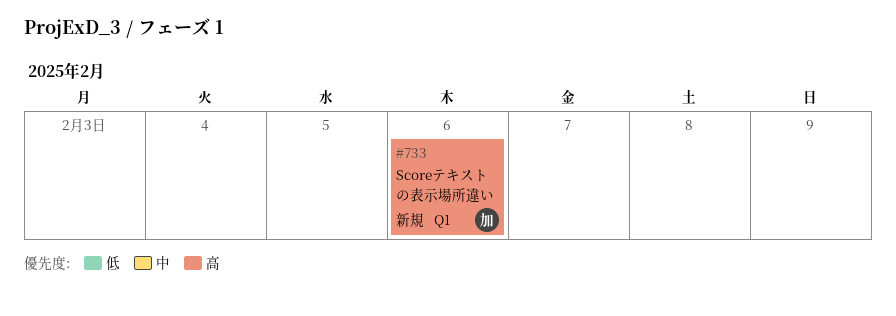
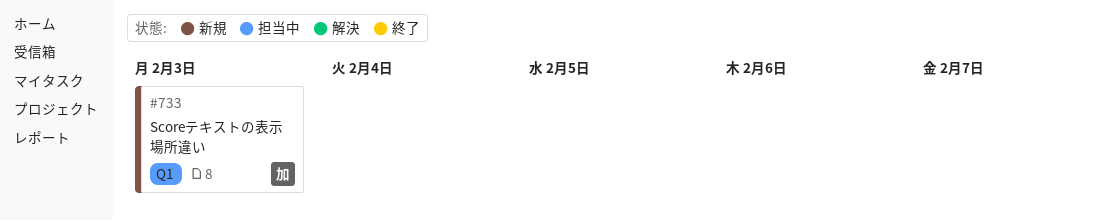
#733, due: Feb 6 -> Feb 3

